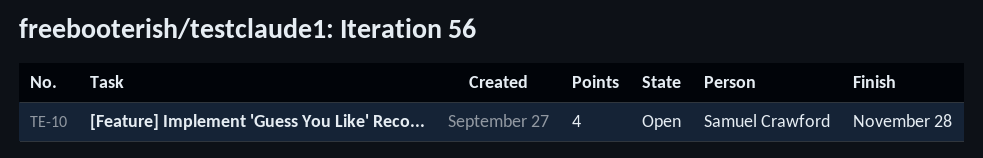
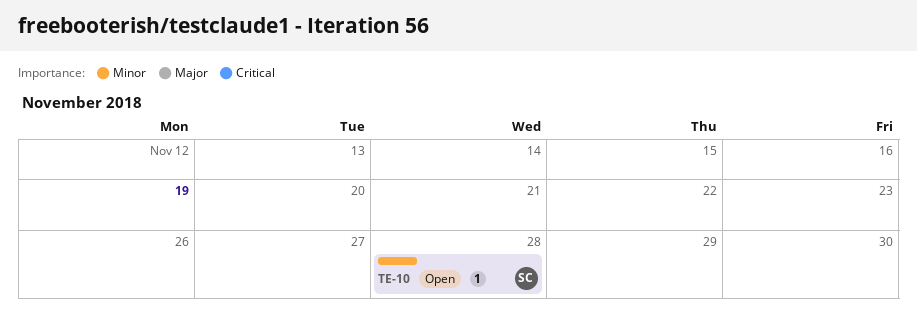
TE-10, estimate: 4 -> 1

